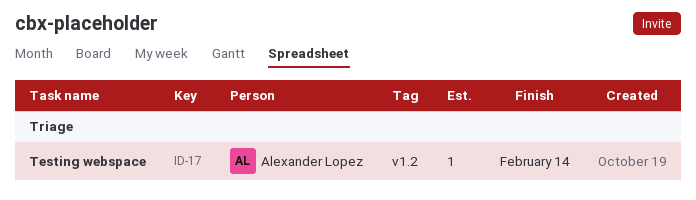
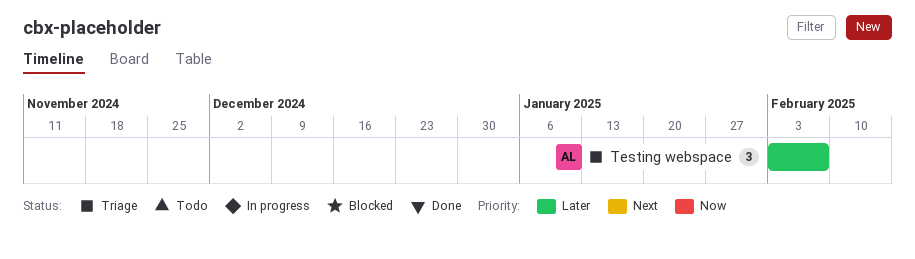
Testing webspace, estimate: 1 -> 3
Testing webspace, due: Feb 14 -> Feb 7

